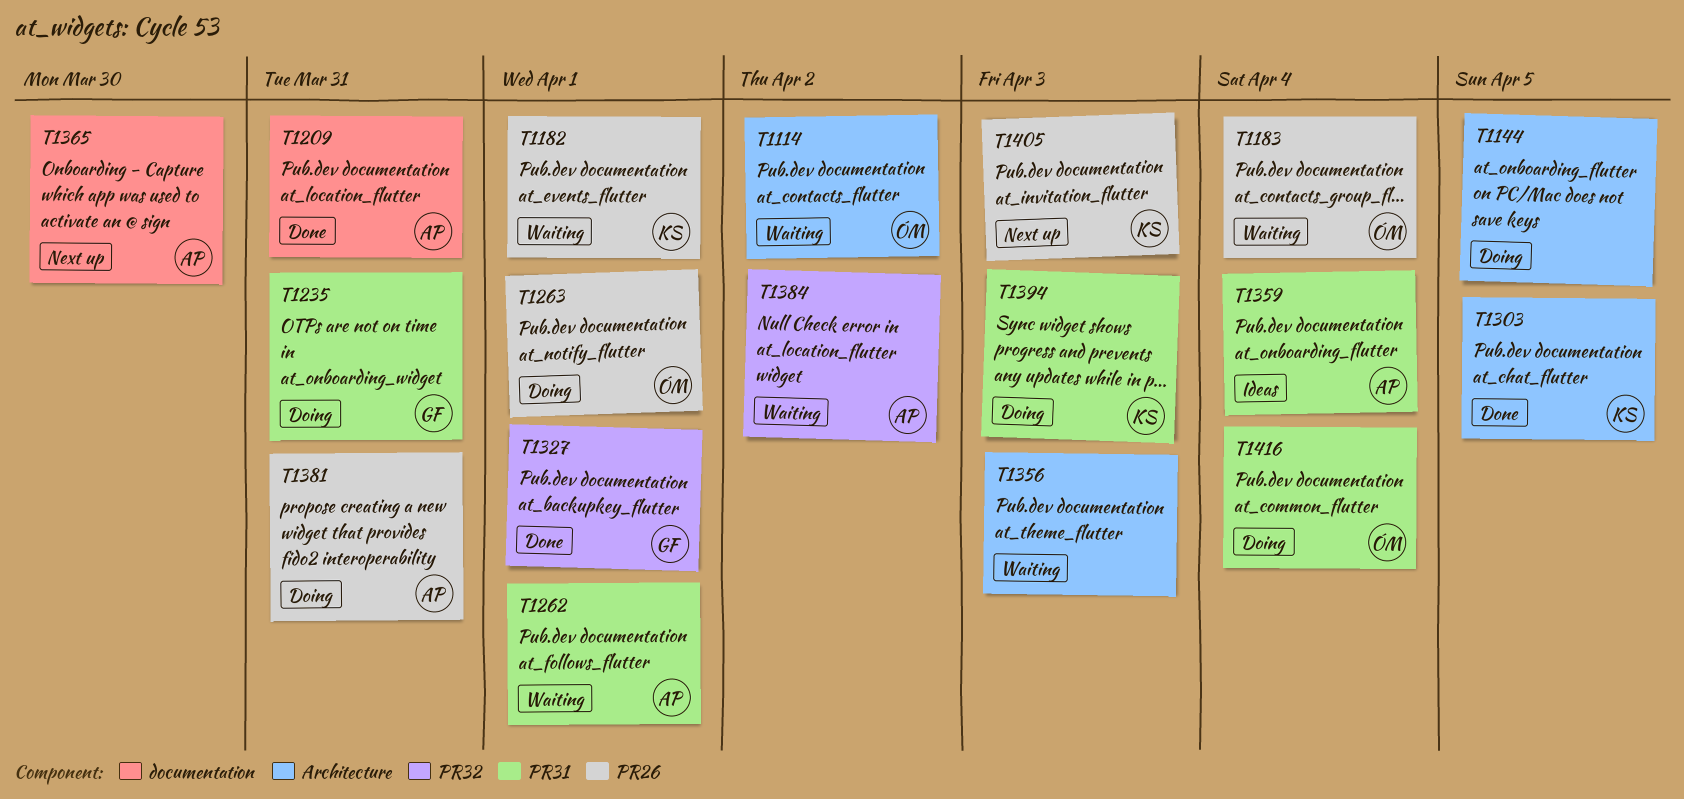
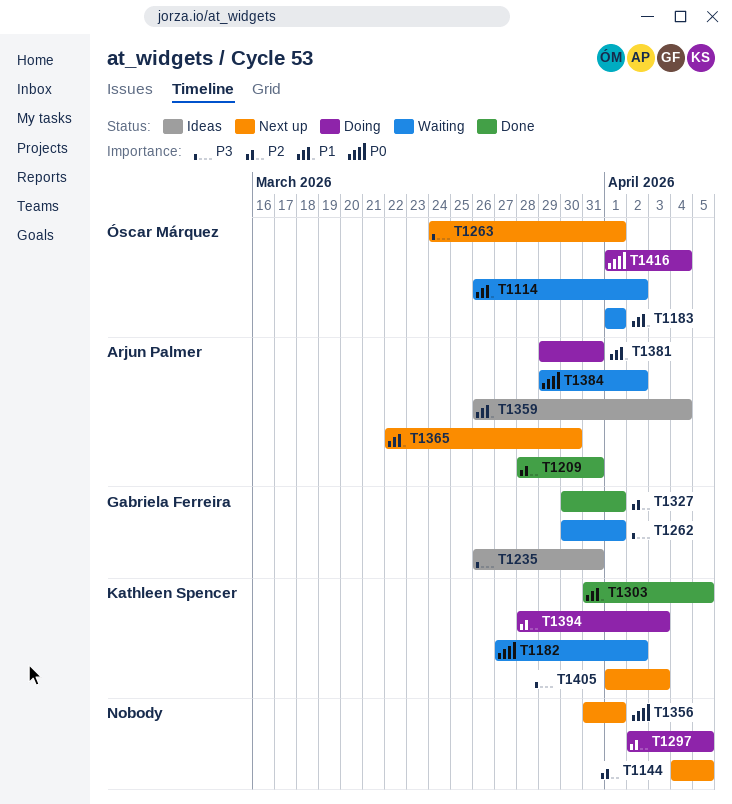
T1144, status: Doing -> Next up
T1182, due: Apr 1 -> Apr 2
T1183, due: Apr 4 -> Apr 1
T1235, status: Doing -> Ideas
T1262, owner: Arjun Palmer -> Gabriela Ferreira
T1263, status: Doing -> Next up
T1297: none -> present
T1356, status: Waiting -> Next up
T1356, due: Apr 3 -> Apr 1

